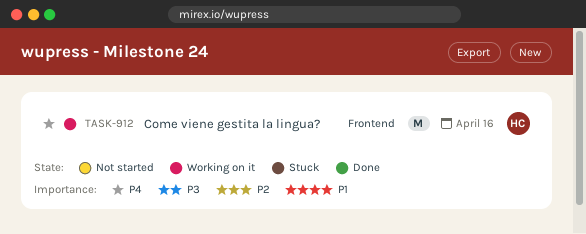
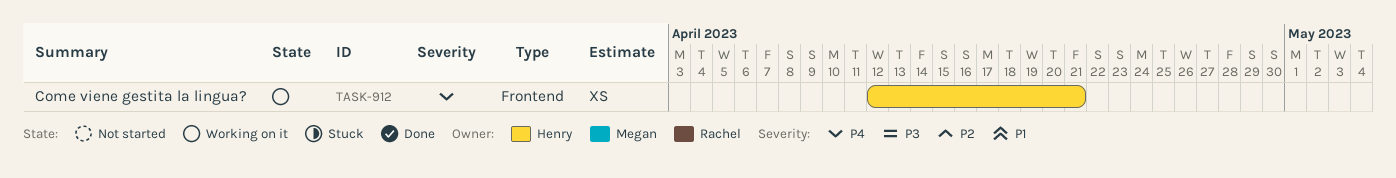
TASK-912, estimate: M -> XS
TASK-912, due: Apr 16 -> Apr 21

